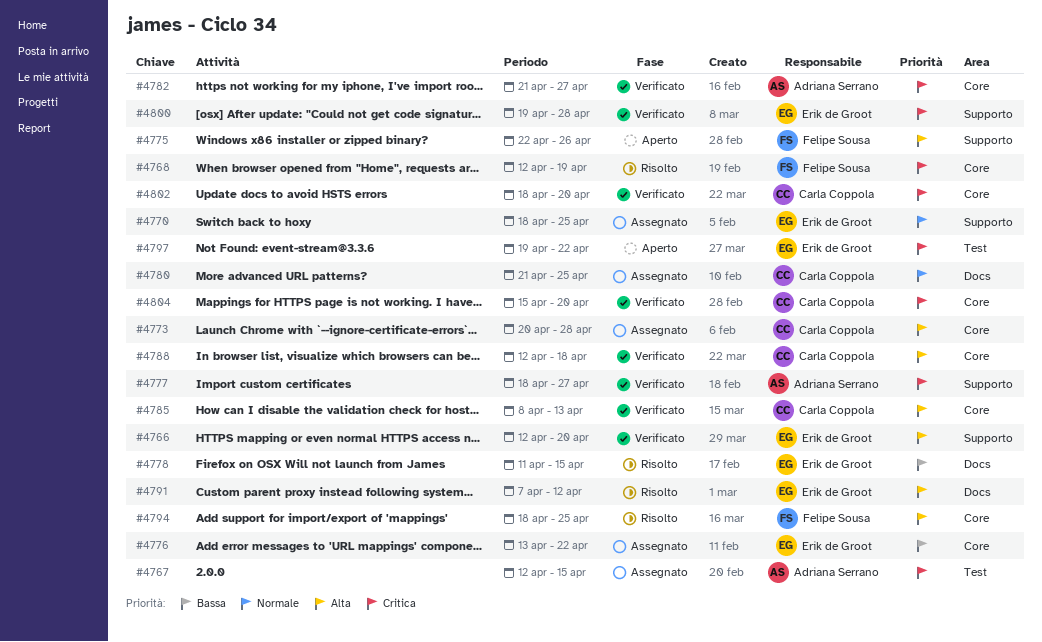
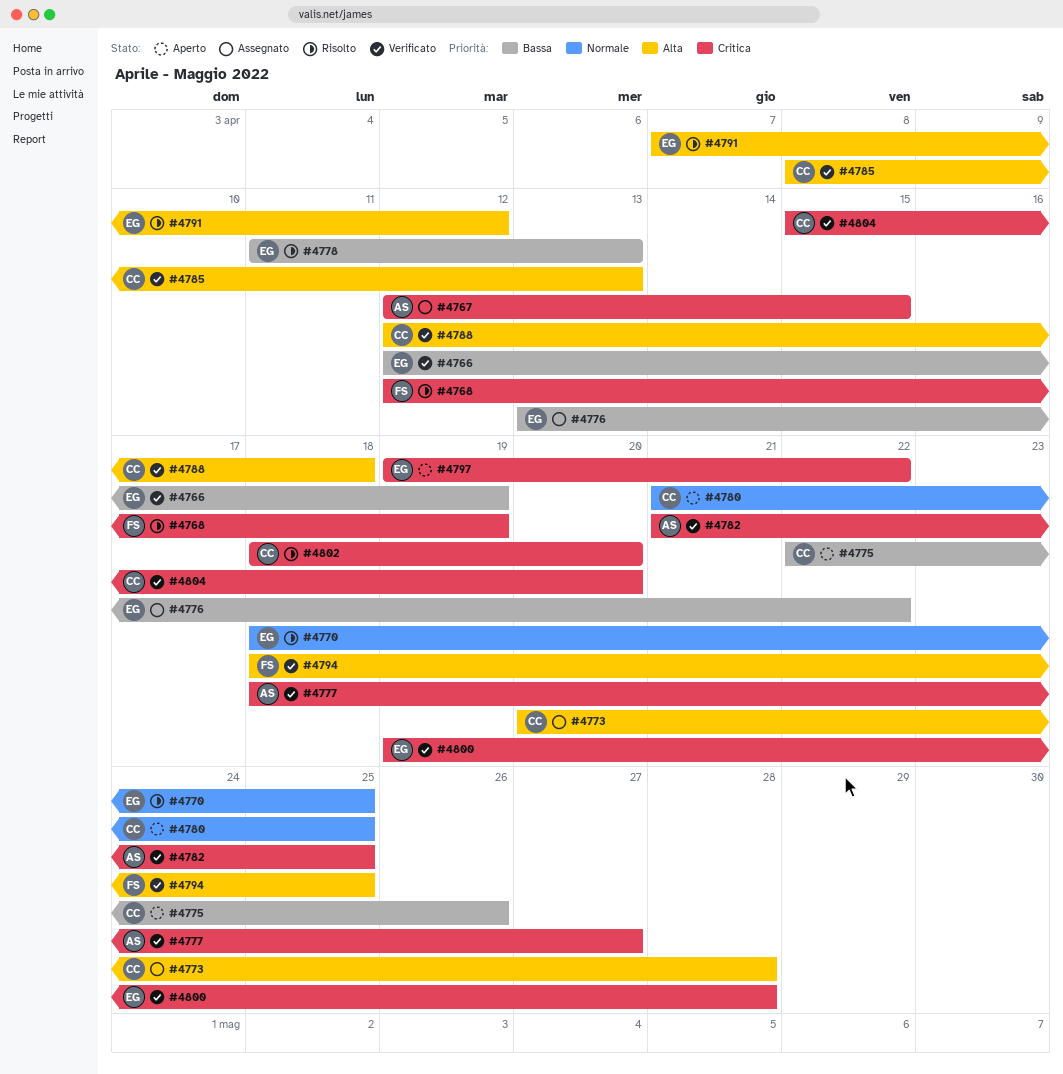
#4766, priority: Alta -> Bassa
#4766, due: Apr 20 -> Apr 19
#4770, status: Assegnato -> Risolto
#4775, owner: Felipe Sousa -> Carla Coppola
#4775, priority: Alta -> Bassa
#4778, due: Apr 15 -> Apr 13
#4780, status: Assegnato -> Aperto
#4782, due: Apr 27 -> Apr 25
#4794, status: Risolto -> Verificato
#4802, status: Verificato -> Risolto

